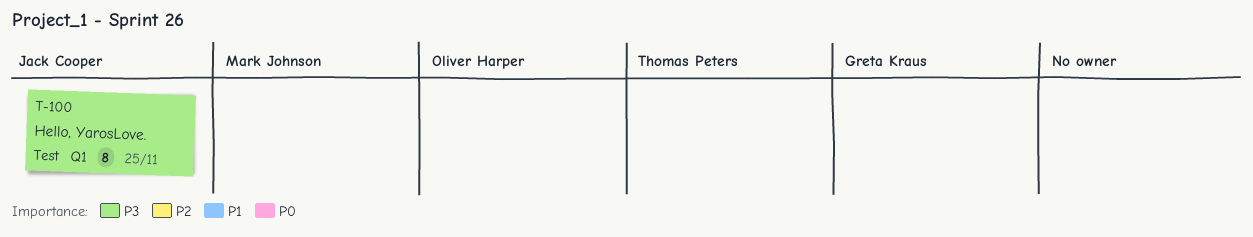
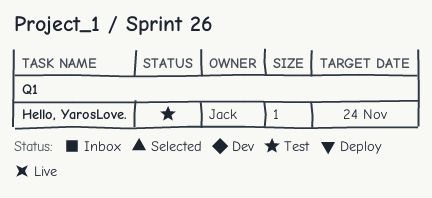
Hello, YarosLove., estimate: 8 -> 1
Hello, YarosLove., due: Nov 25 -> Nov 24

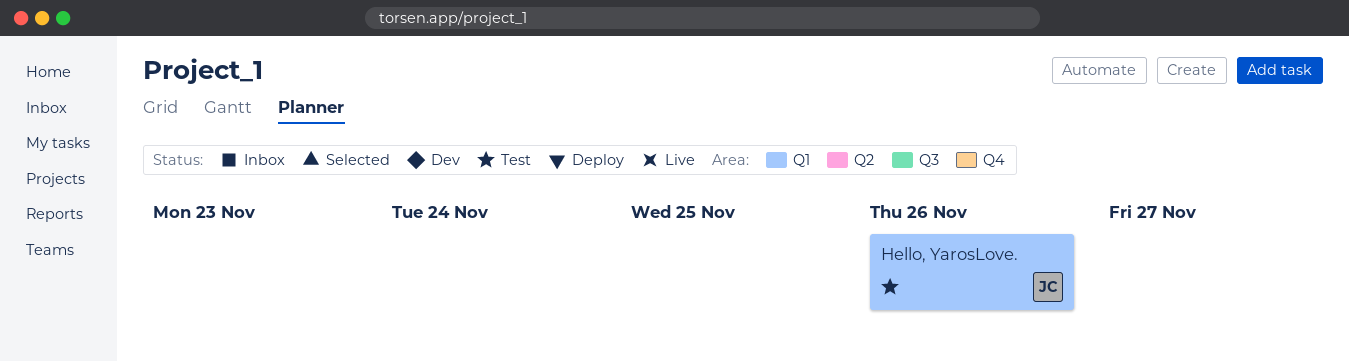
Hello, YarosLove., due: Nov 24 -> Nov 26

